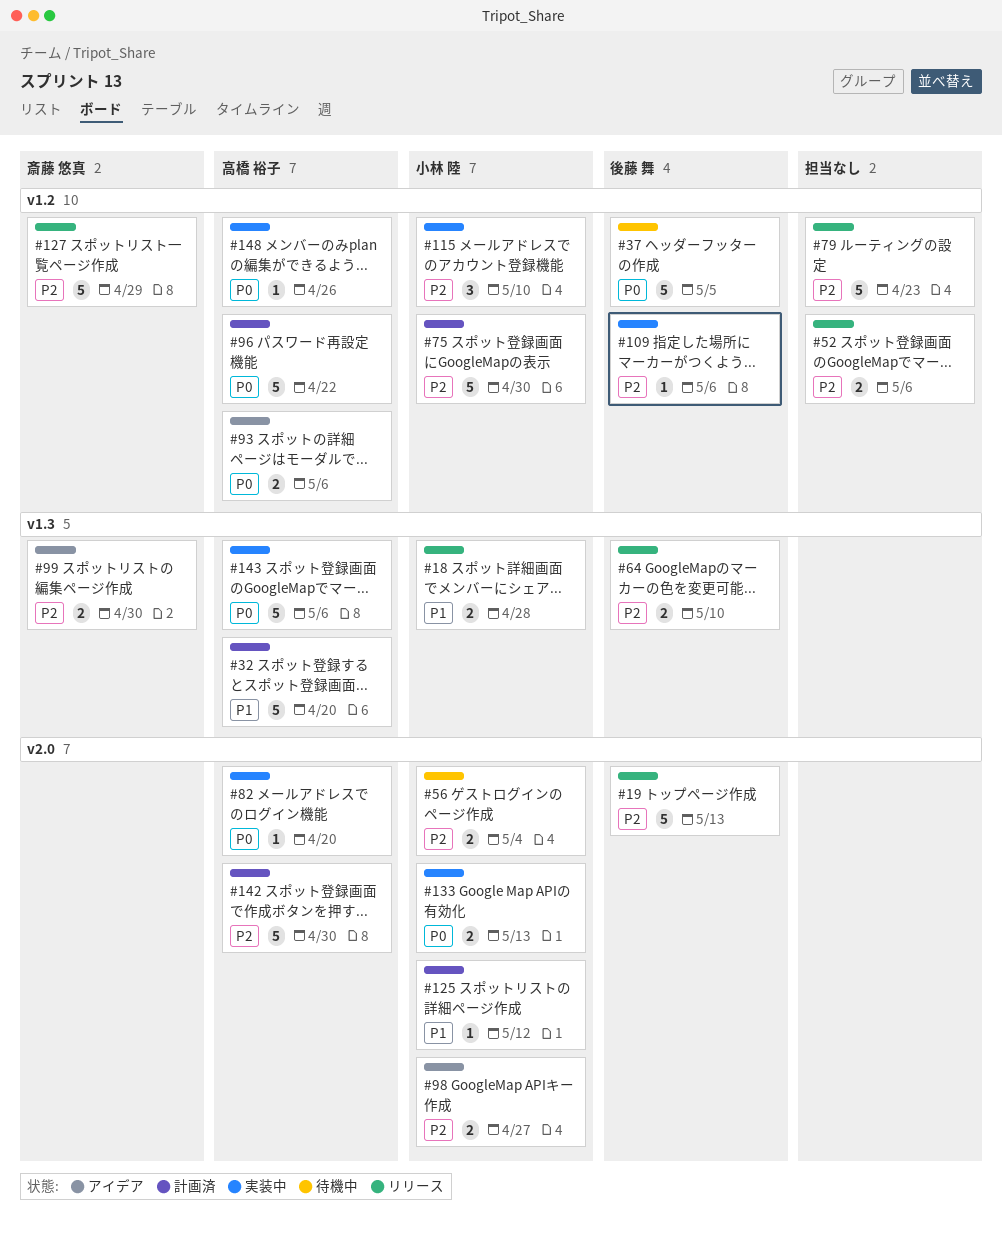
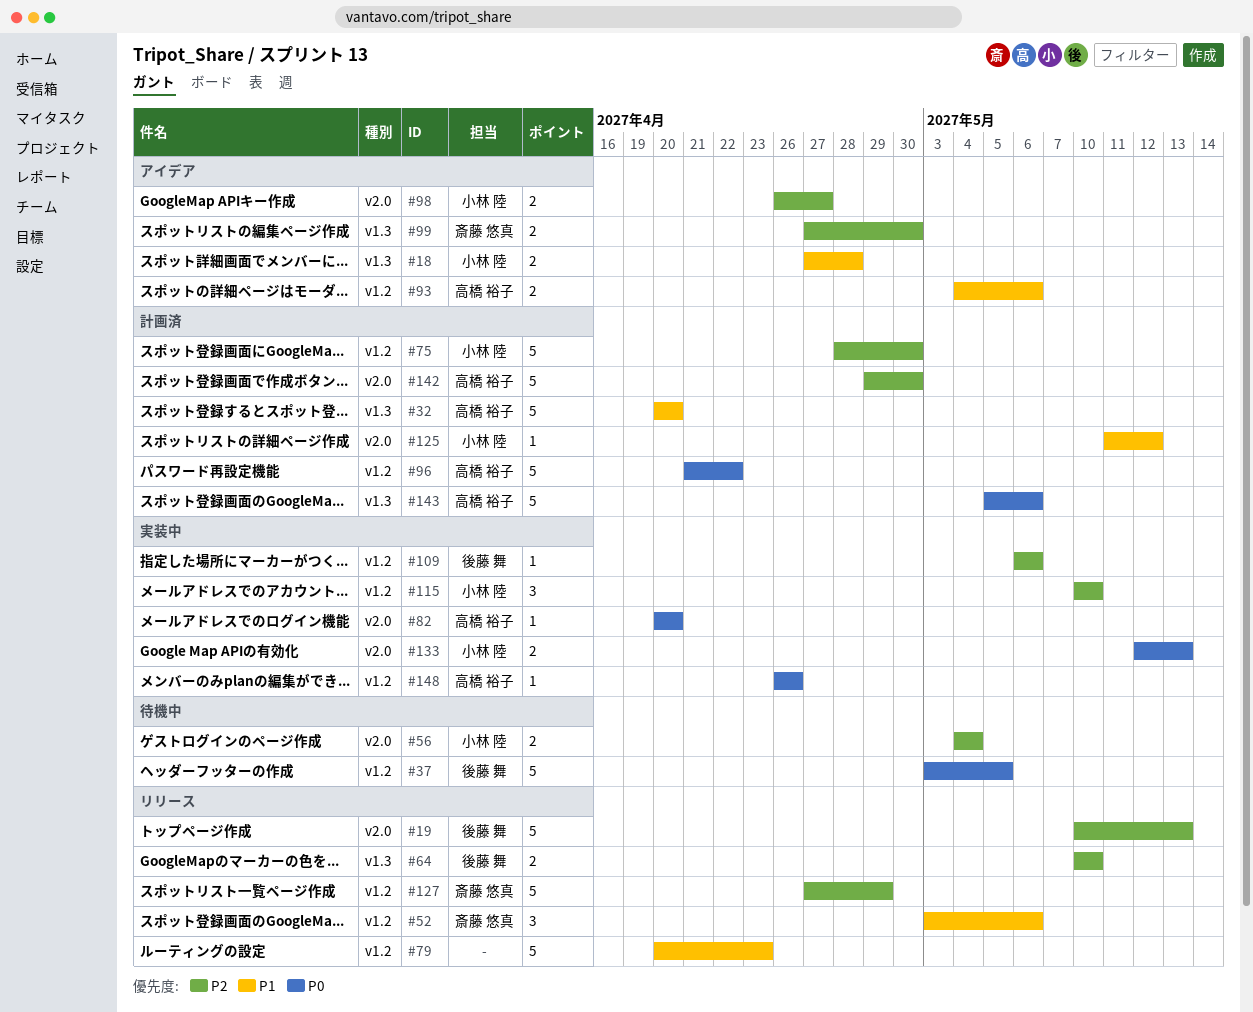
#18, status: リリース -> アイデア
#52, owner: none -> 斎藤 悠真
#52, priority: P2 -> P1
#52, estimate: 2 -> 3
#79, priority: P2 -> P1
#93, priority: P0 -> P1
#143, status: 実装中 -> 計画済

